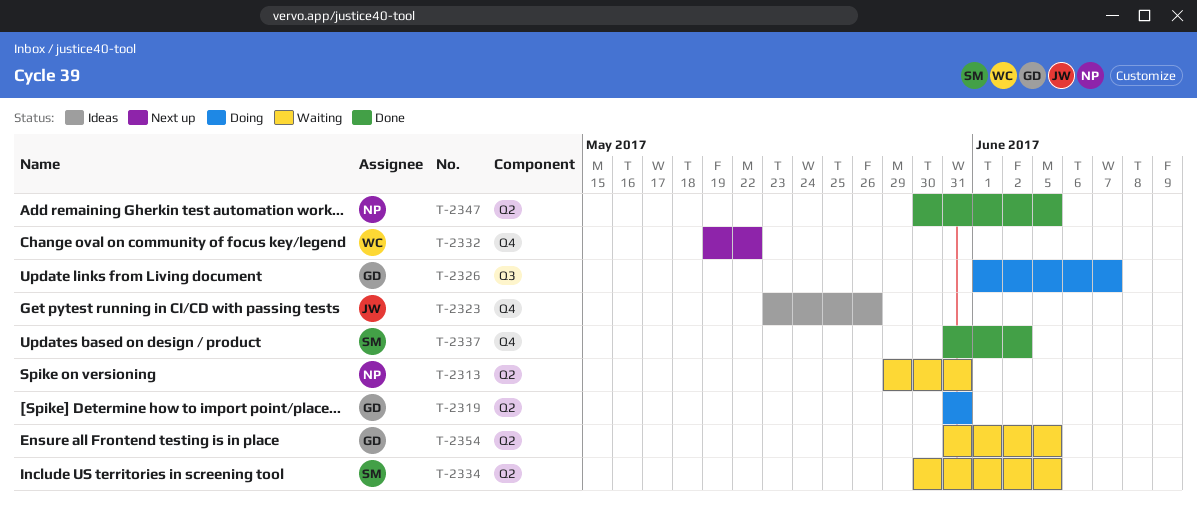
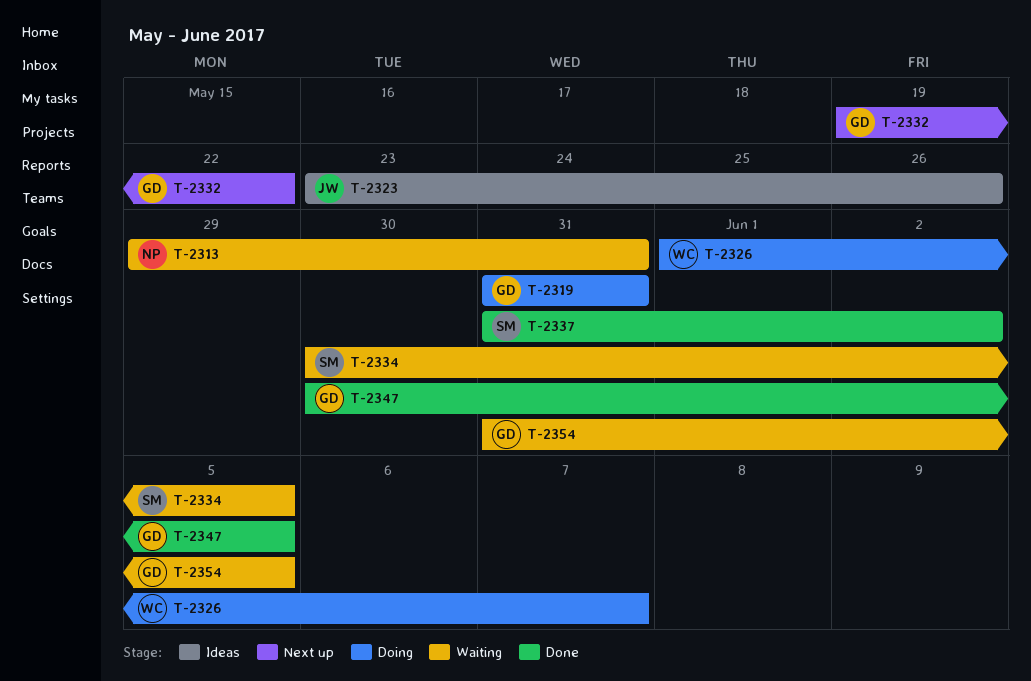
T-2326, owner: GD -> WC
T-2332, owner: WC -> GD
T-2347, owner: NP -> GD

